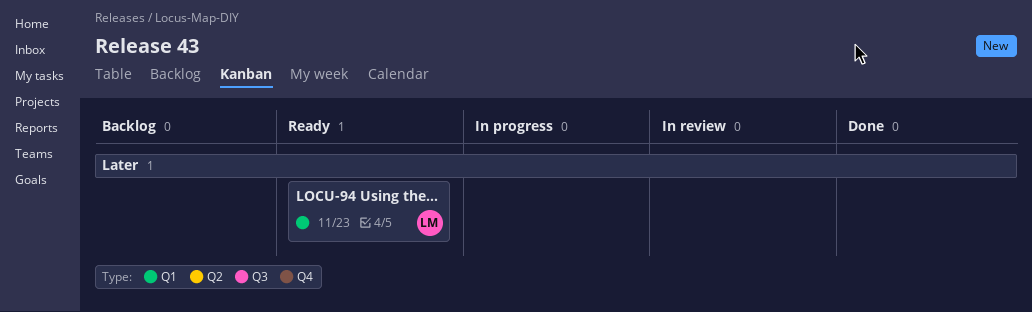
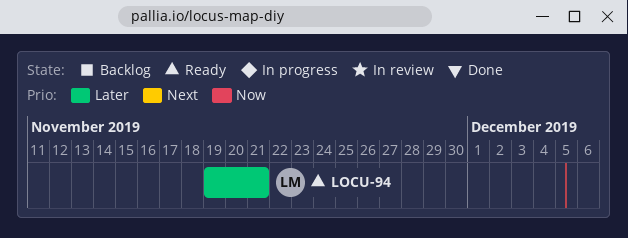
LOCU-94, due: Nov 23 -> Nov 21

